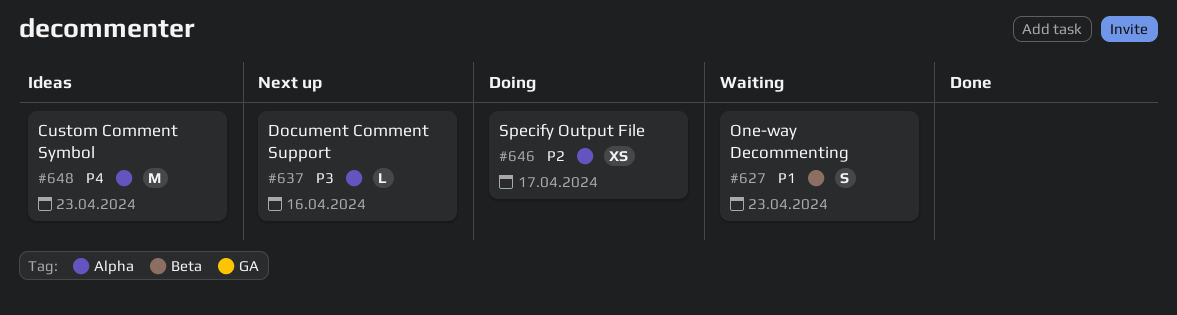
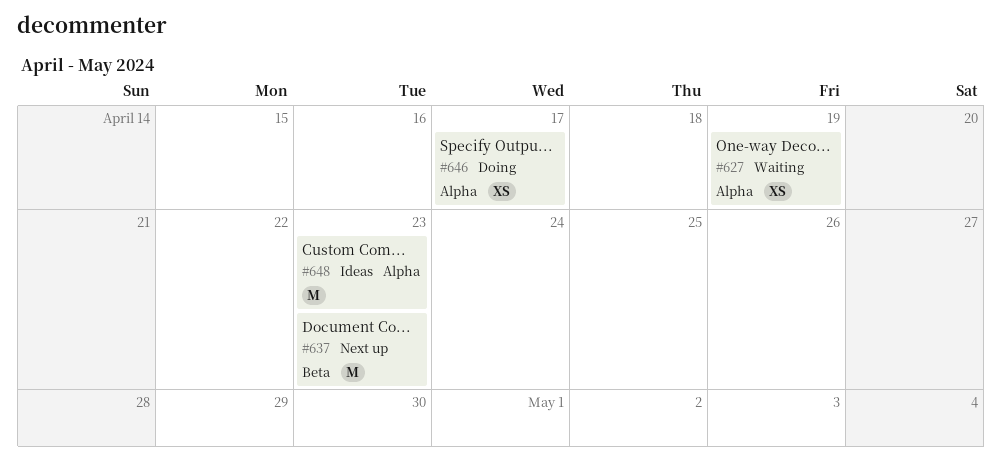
#627, label: Beta -> Alpha
#627, estimate: S -> XS
#627, due: Apr 23 -> Apr 19
#637, label: Alpha -> Beta
#637, estimate: L -> M
#637, due: Apr 16 -> Apr 23

